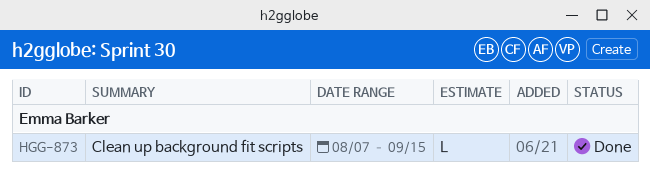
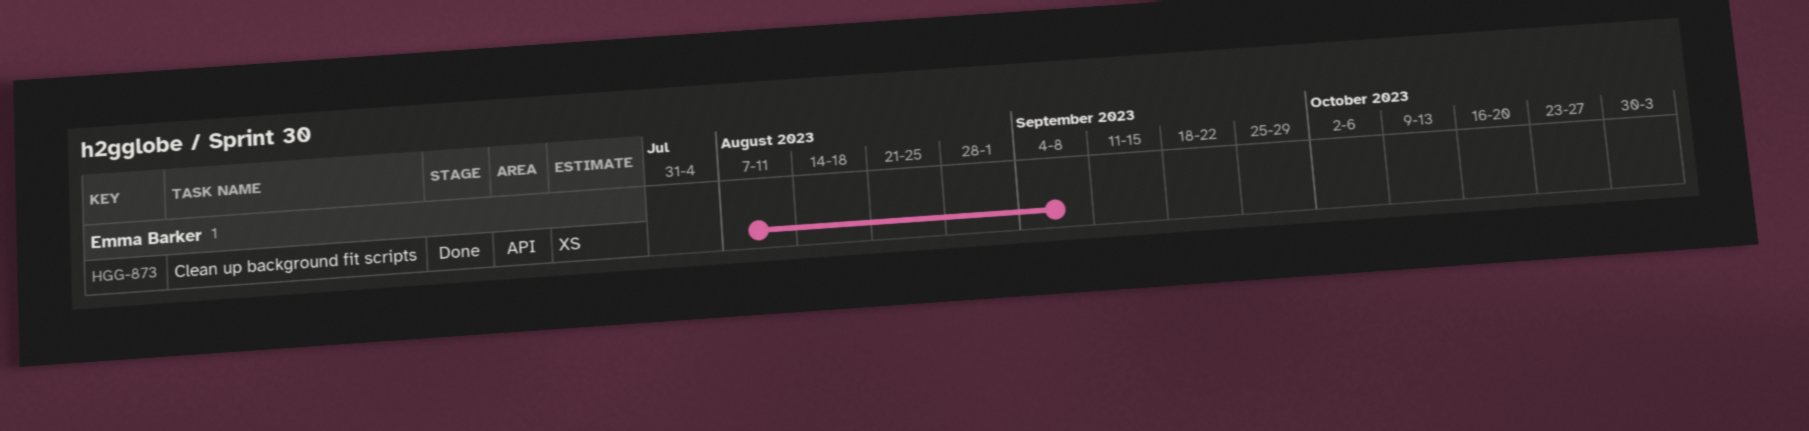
HGG-873, estimate: L -> XS
HGG-873, due: Sep 15 -> Sep 8

